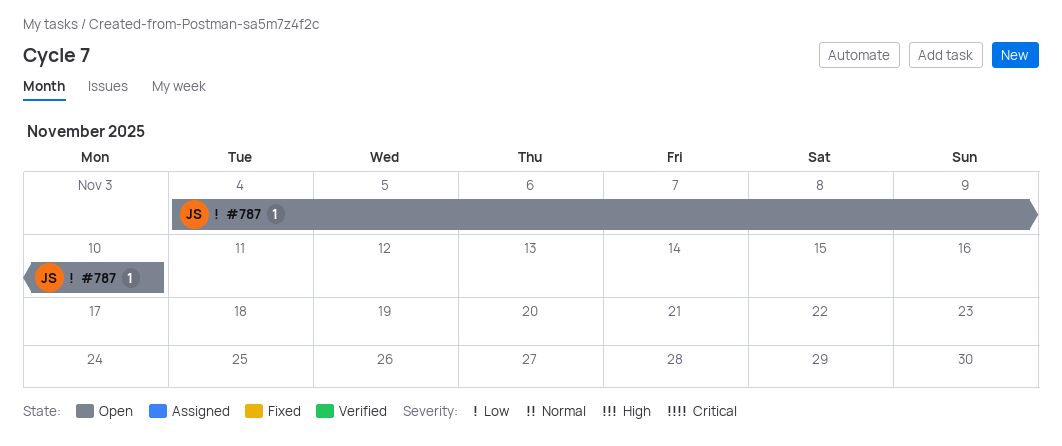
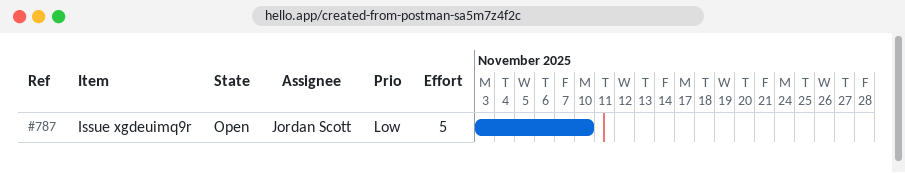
#787, estimate: 1 -> 5
#787, start: Nov 4 -> Nov 3

